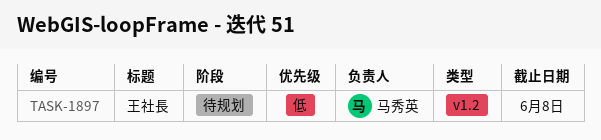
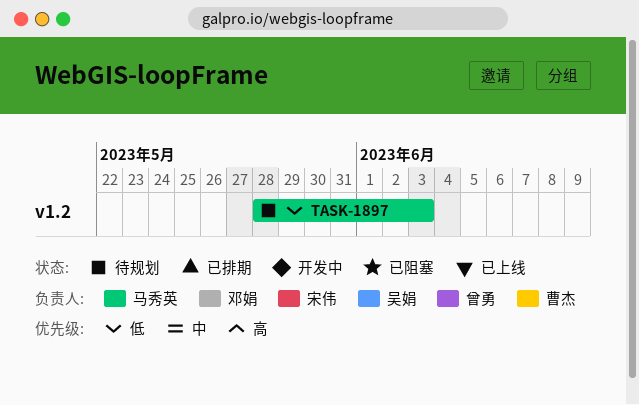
TASK-1897, due: Jun 8 -> Jun 3

